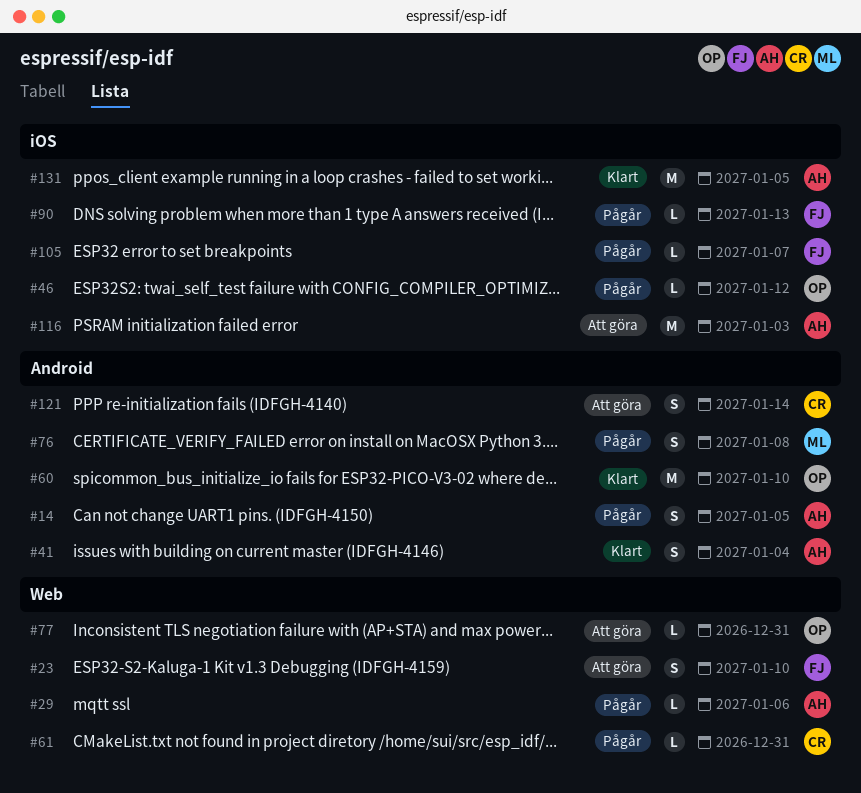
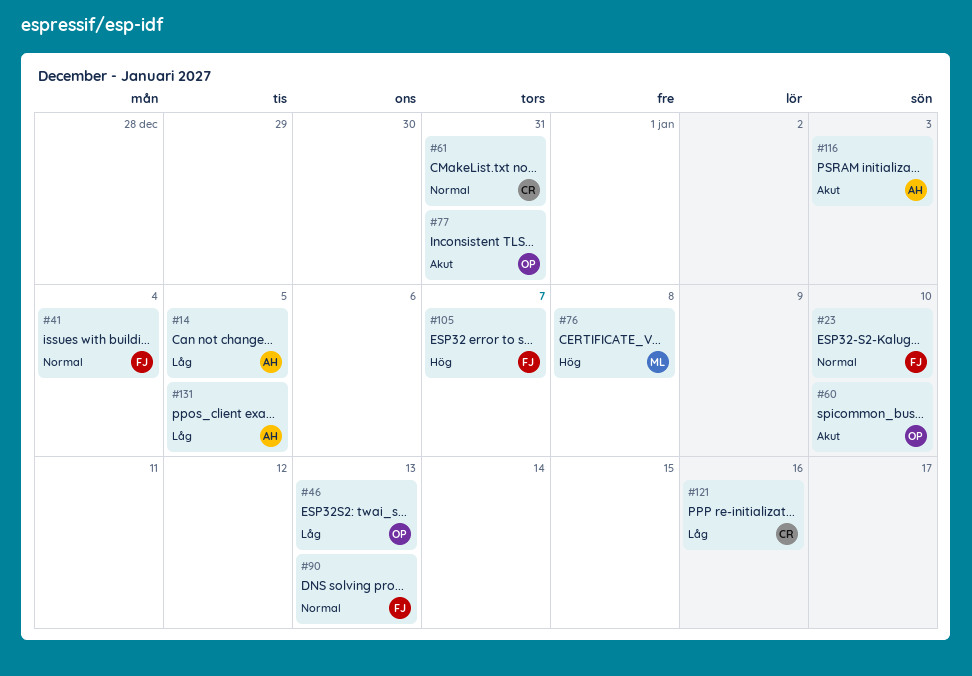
#29: present -> none
#41, owner: AH -> FJ
#46, due: Jan 12 -> Jan 13
#121, due: Jan 14 -> Jan 16

